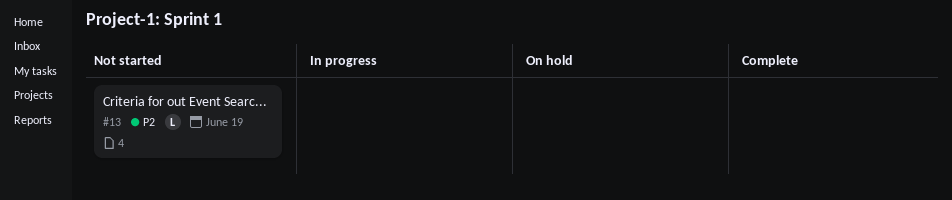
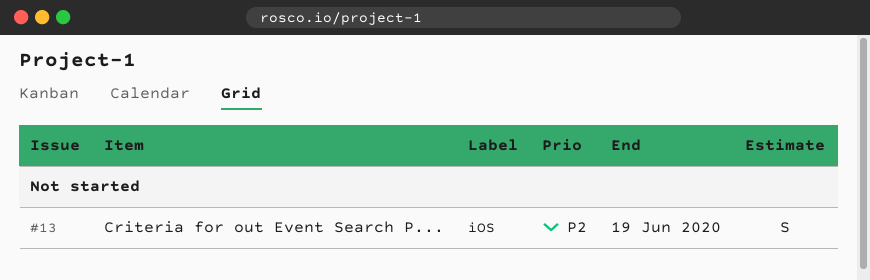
#13, estimate: L -> S

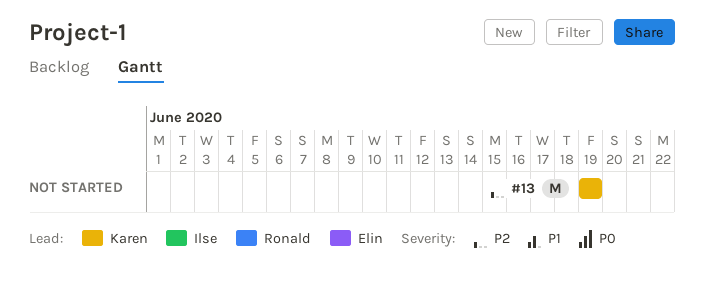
#13, estimate: S -> M

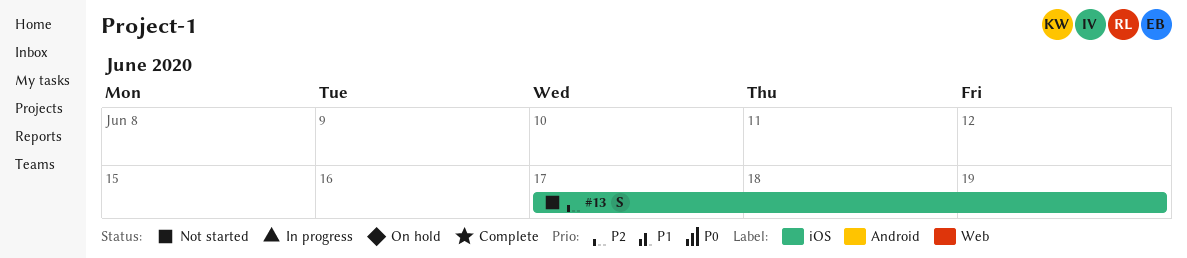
#13, estimate: M -> S
#13, start: Jun 19 -> Jun 17

